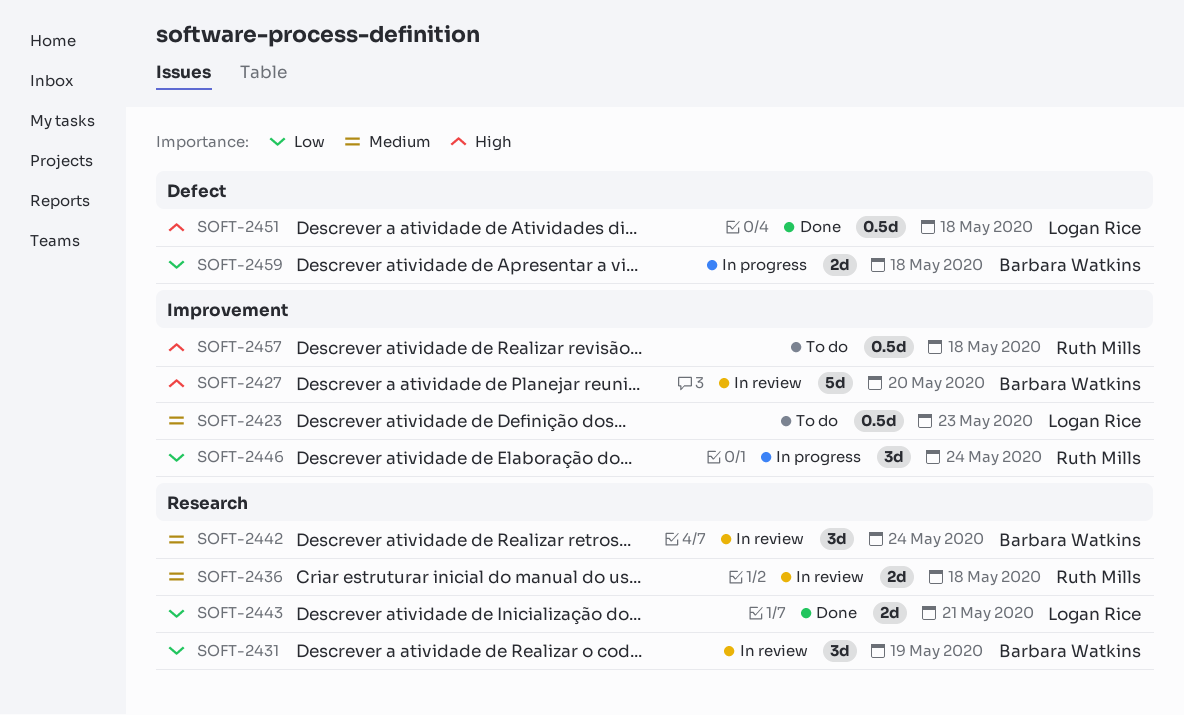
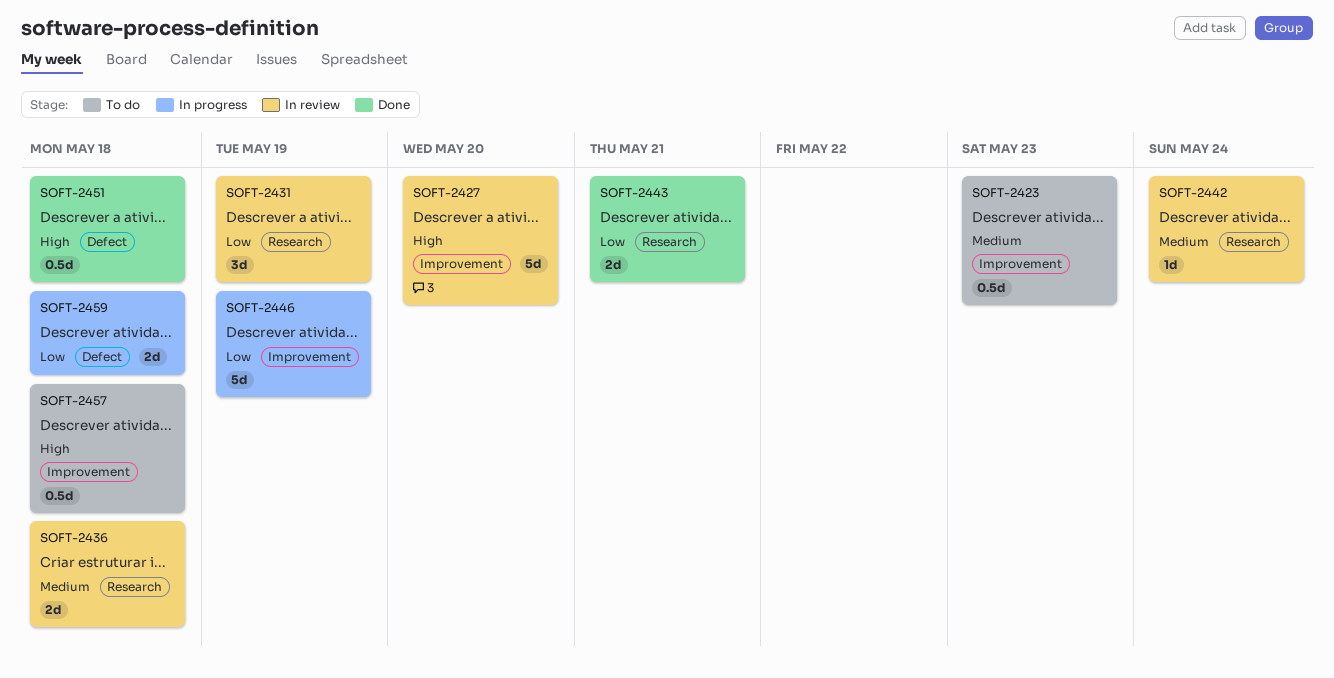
SOFT-2442, estimate: 3d -> 1d
SOFT-2446, estimate: 3d -> 5d
SOFT-2446, due: May 24 -> May 19

